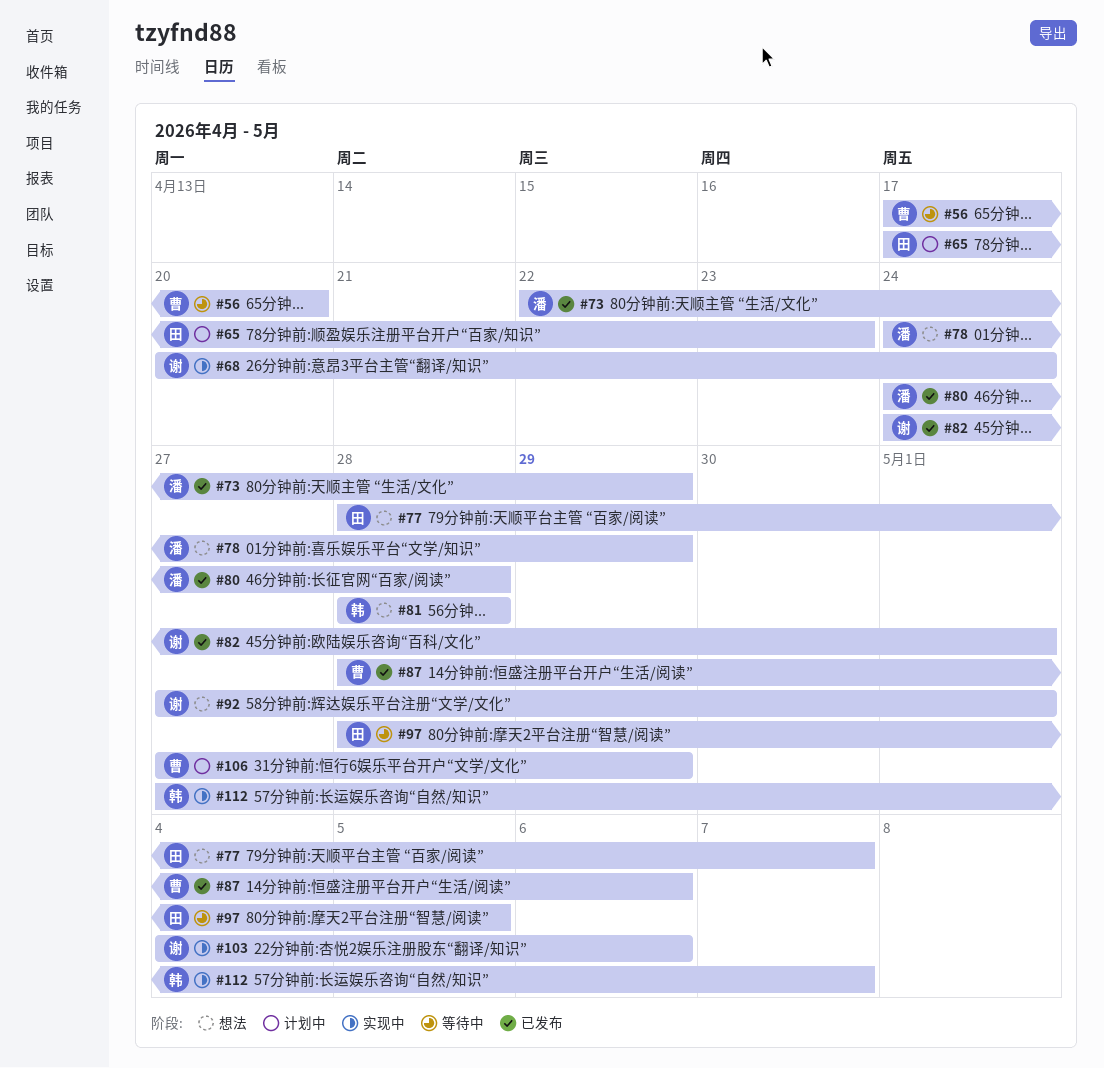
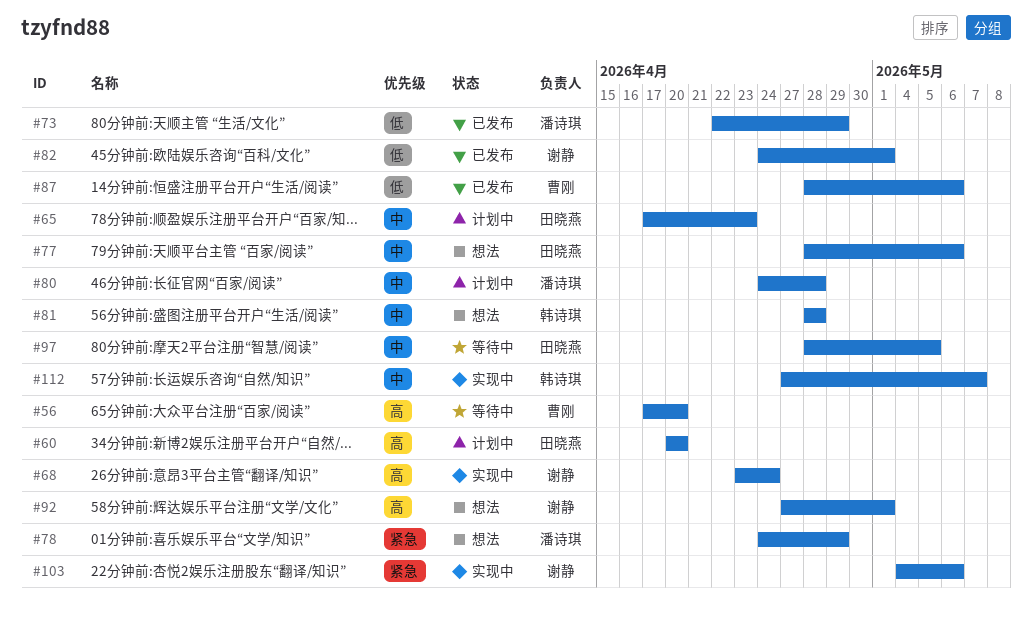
#60: none -> present
#68, start: Apr 20 -> Apr 23
#77, due: May 7 -> May 6
#80, status: 已发布 -> 计划中
#106: present -> none

